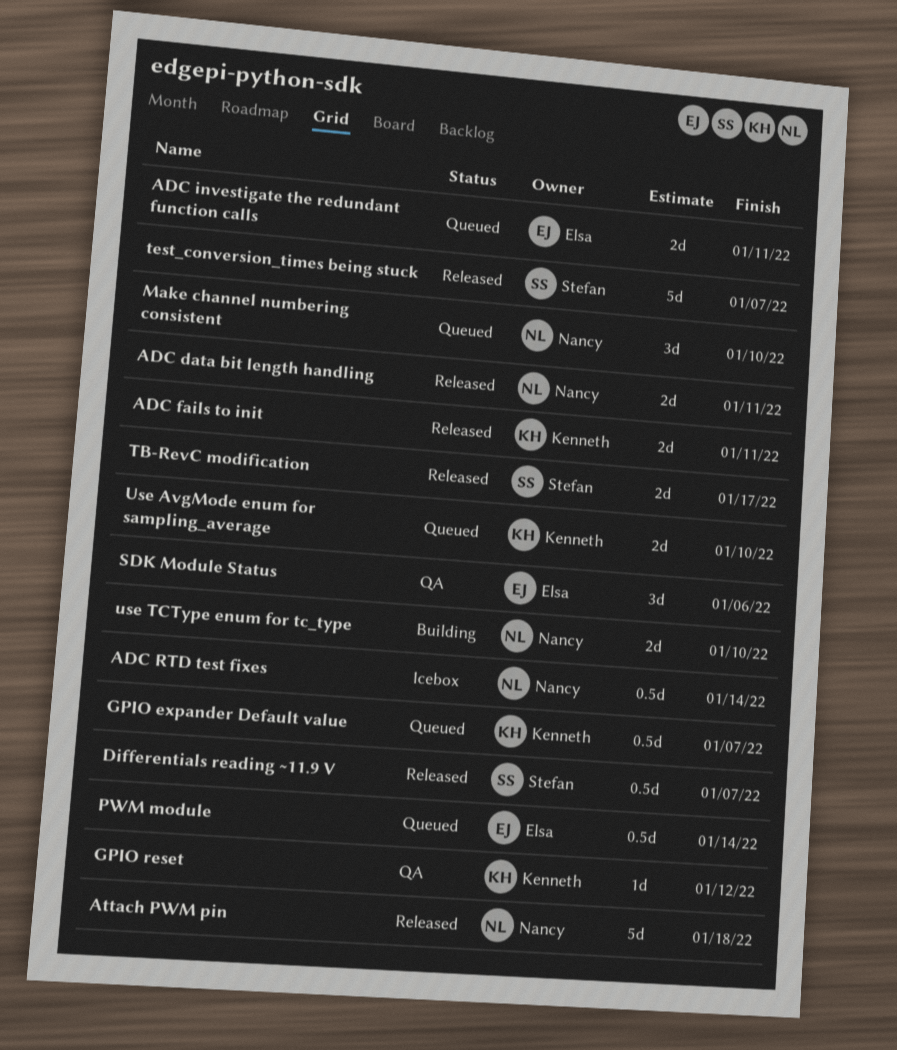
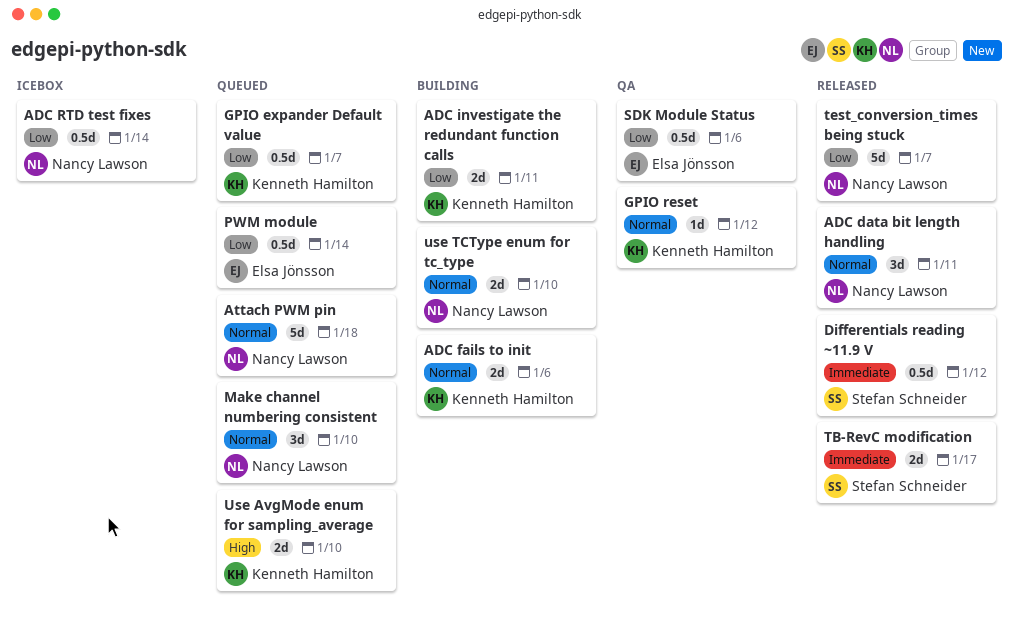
ADC data bit length handling, estimate: 2d -> 3d
ADC fails to init, status: Released -> Building
ADC fails to init, due: Jan 11 -> Jan 6
ADC investigate the redundant function calls, status: Queued -> Building
ADC investigate the redundant function calls, owner: Elsa Jönsson -> Kenneth Hamilton
Attach PWM pin, status: Released -> Queued
Differentials reading ~11.9 V, due: Jan 7 -> Jan 12
SDK Module Status, estimate: 3d -> 0.5d
test_conversion_times being stuck, owner: Stefan Schneider -> Nancy Lawson

